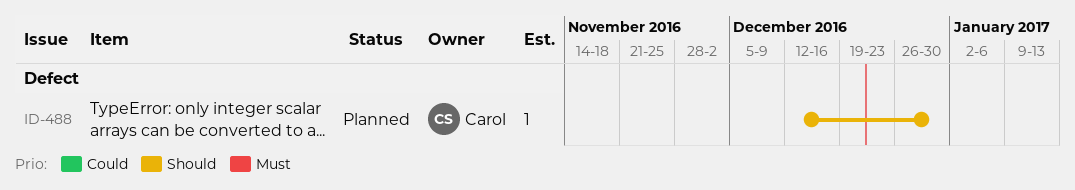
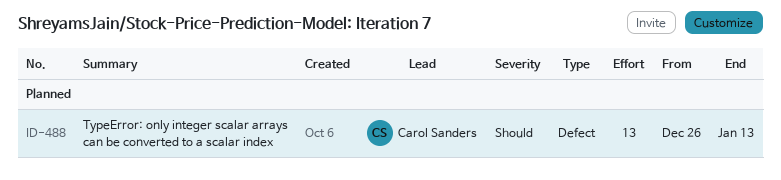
ID-488, estimate: 1 -> 13
ID-488, start: Dec 12 -> Dec 26
ID-488, due: Dec 30 -> Jan 13

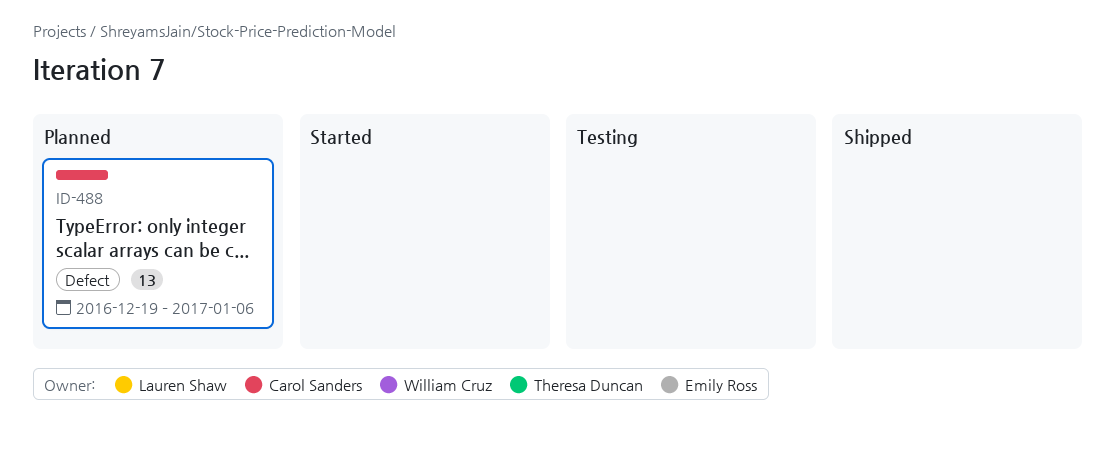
ID-488, start: Dec 26 -> Dec 19
ID-488, due: Jan 13 -> Jan 6

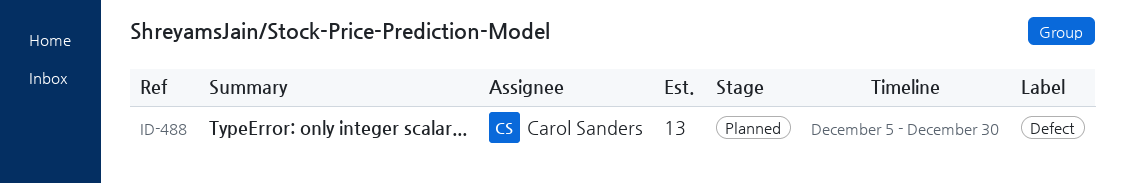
ID-488, start: Dec 19 -> Dec 5
ID-488, due: Jan 6 -> Dec 30

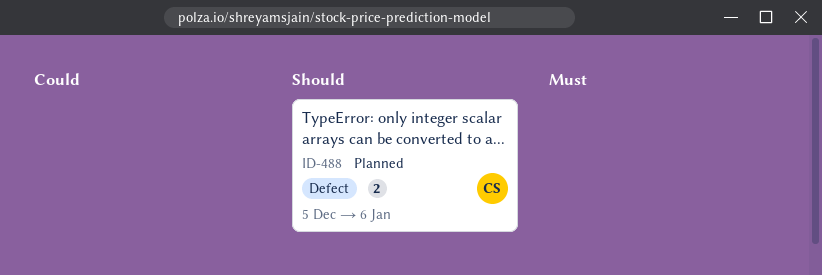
ID-488, estimate: 13 -> 2
ID-488, due: Dec 30 -> Jan 6

